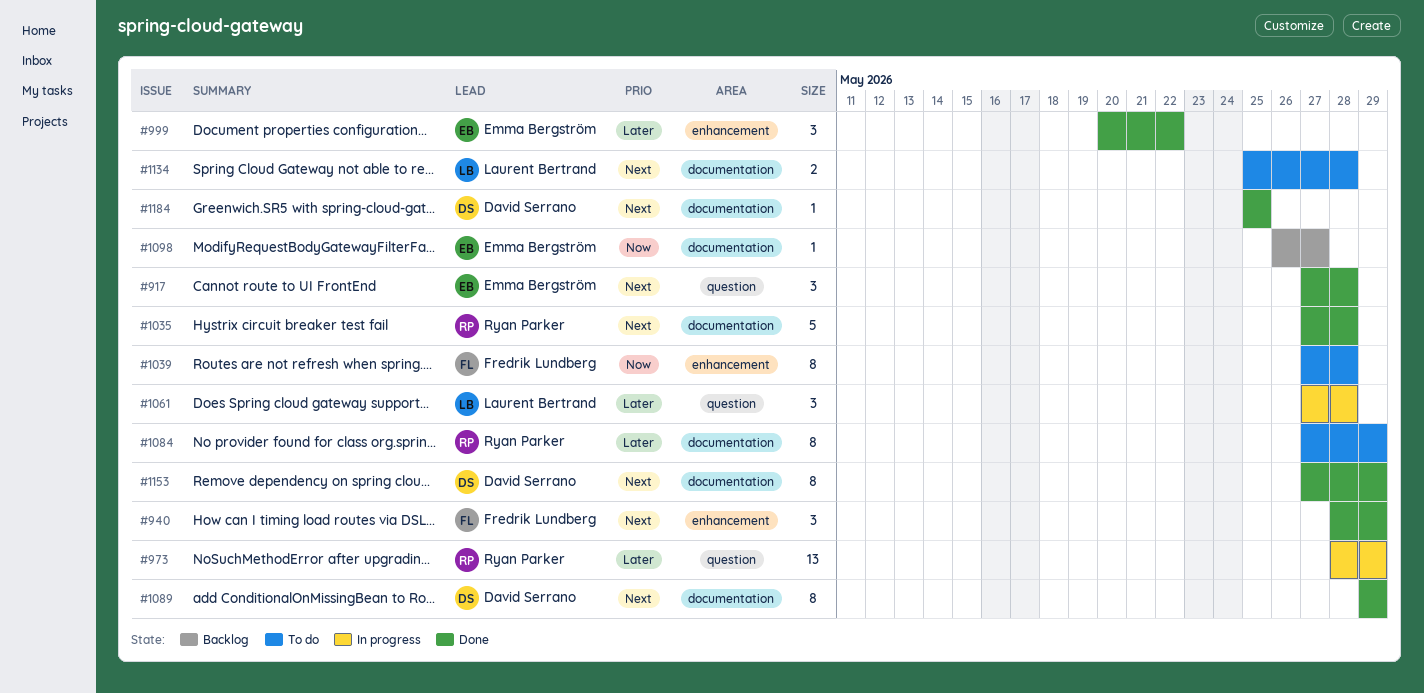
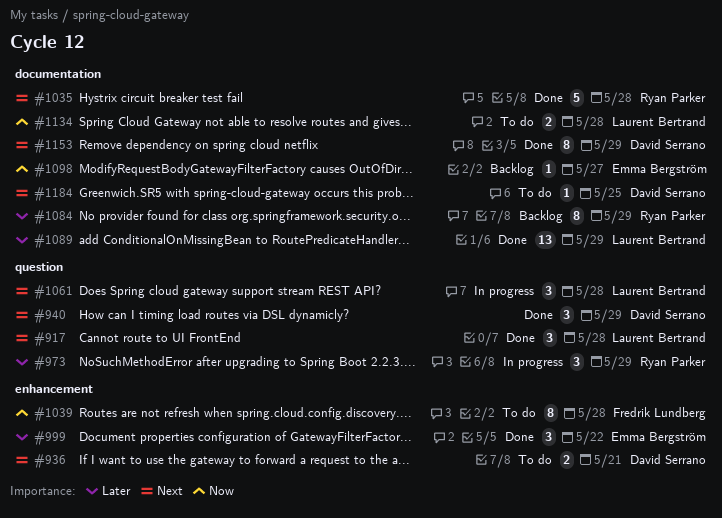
#917, owner: Emma Bergström -> Laurent Bertrand
#936: none -> present
#940, owner: Fredrik Lundberg -> David Serrano
#940, label: enhancement -> question
#973, estimate: 13 -> 3
#1061, priority: Later -> Next
#1084, status: To do -> Backlog
#1089, owner: David Serrano -> Laurent Bertrand
#1089, priority: Next -> Later
#1089, estimate: 8 -> 13
#1134, priority: Next -> Now
#1184, status: Done -> To do

